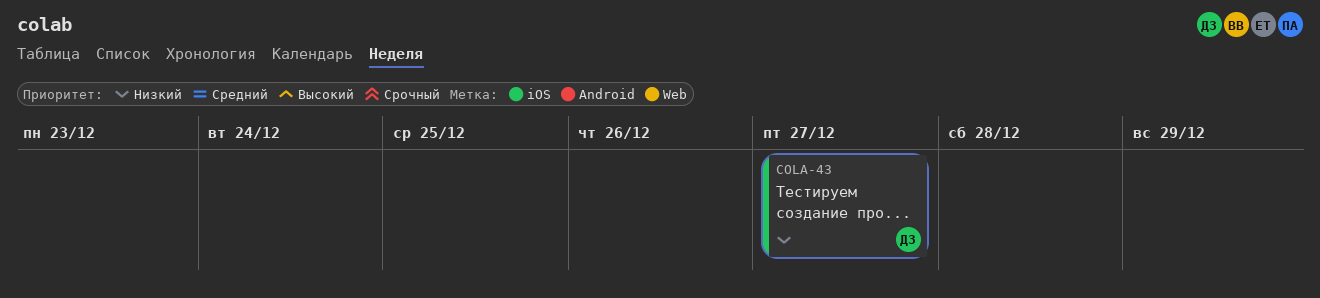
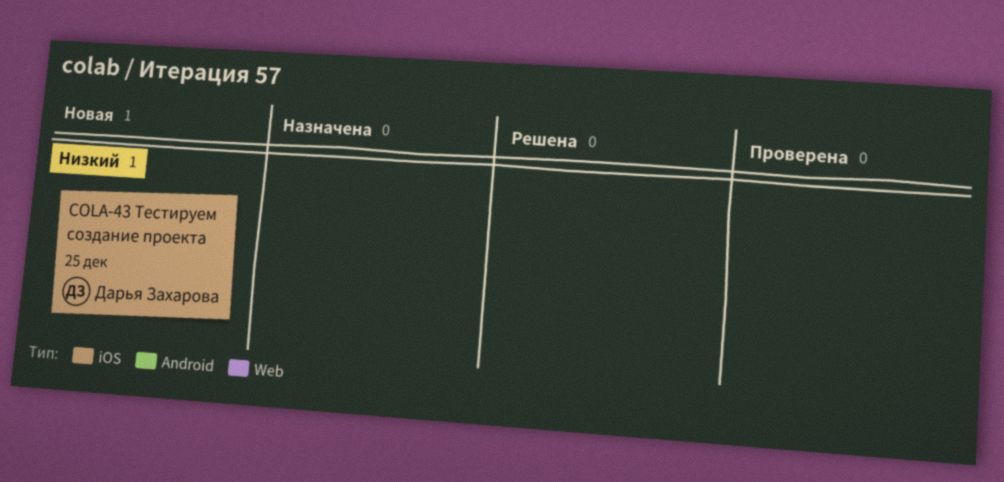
COLA-43, due: Dec 27 -> Dec 25

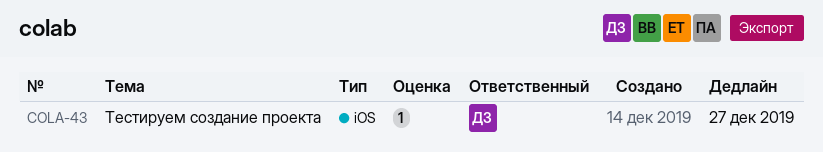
COLA-43, due: Dec 25 -> Dec 27

